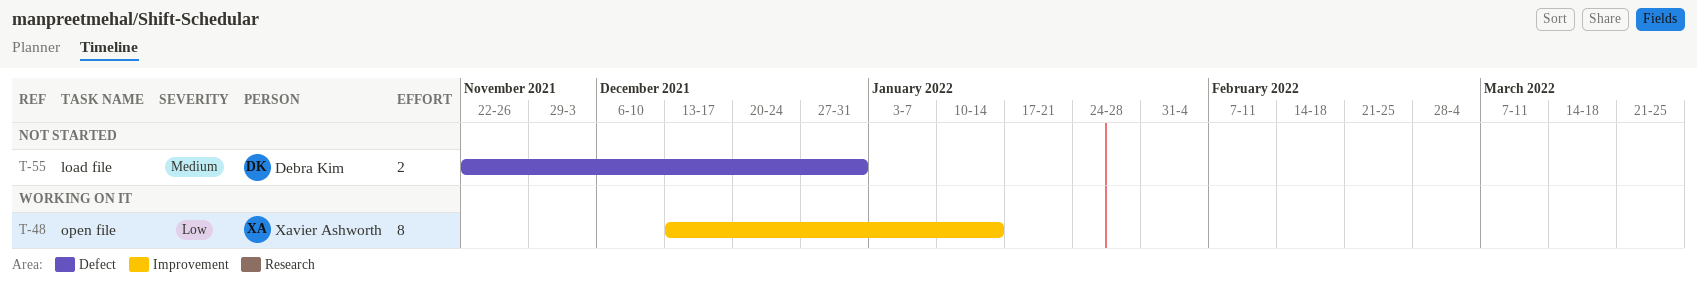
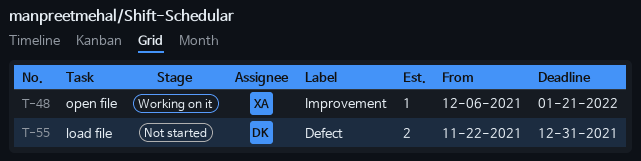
T-48, estimate: 8 -> 1
T-48, start: Dec 13 -> Dec 6
T-48, due: Jan 14 -> Jan 21

